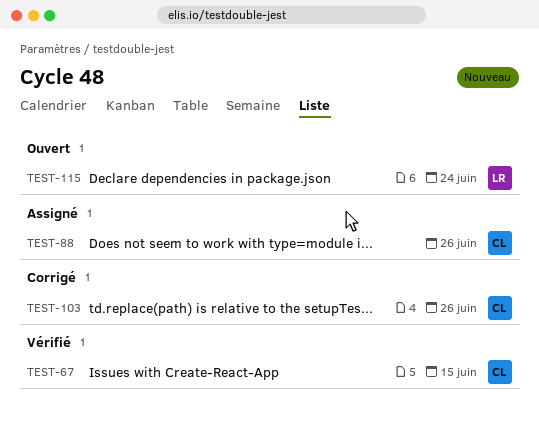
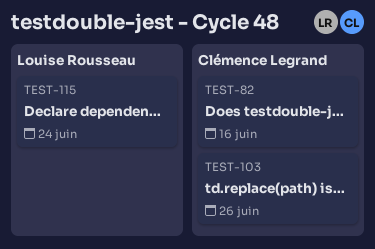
TEST-67: present -> none
TEST-82: none -> present
TEST-88: present -> none

